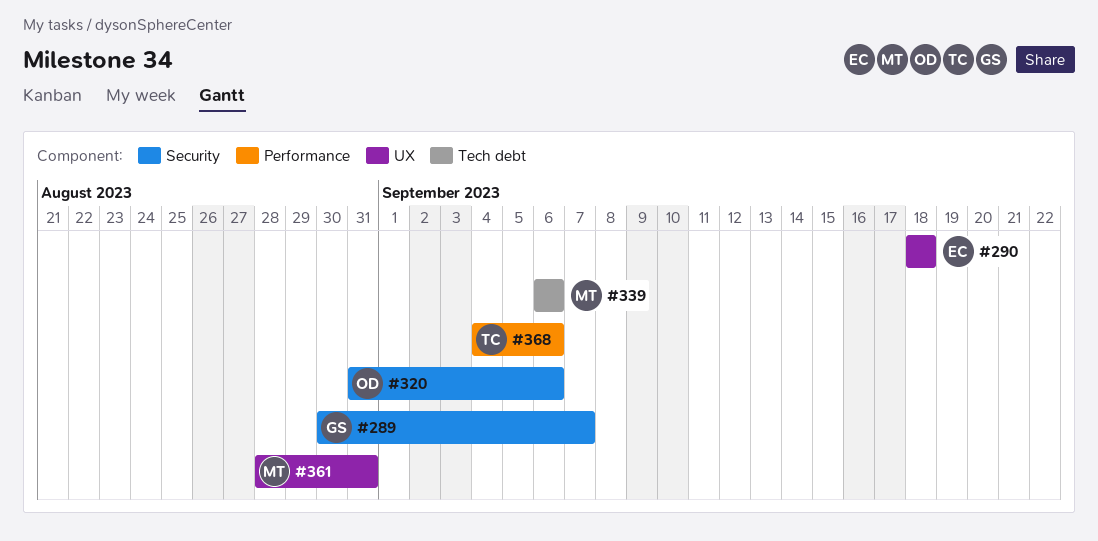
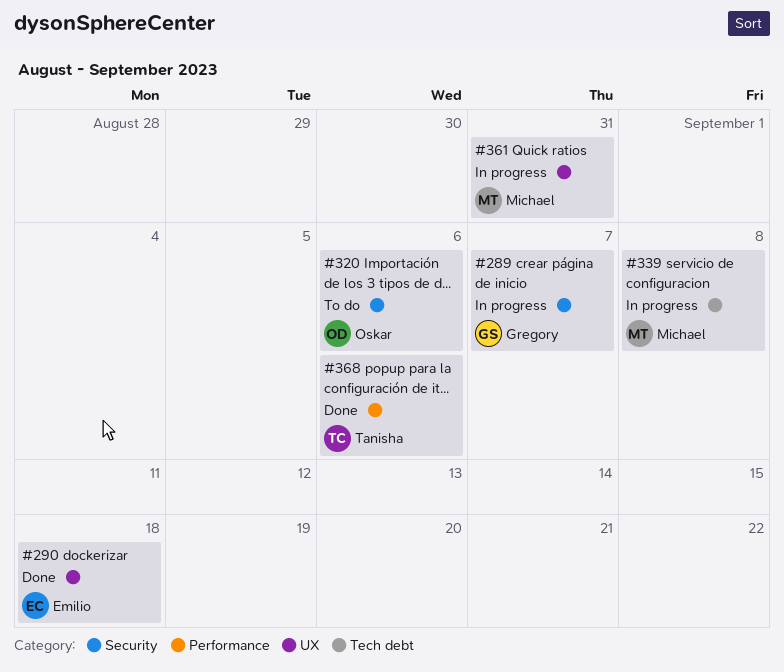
#339, due: Sep 6 -> Sep 8

